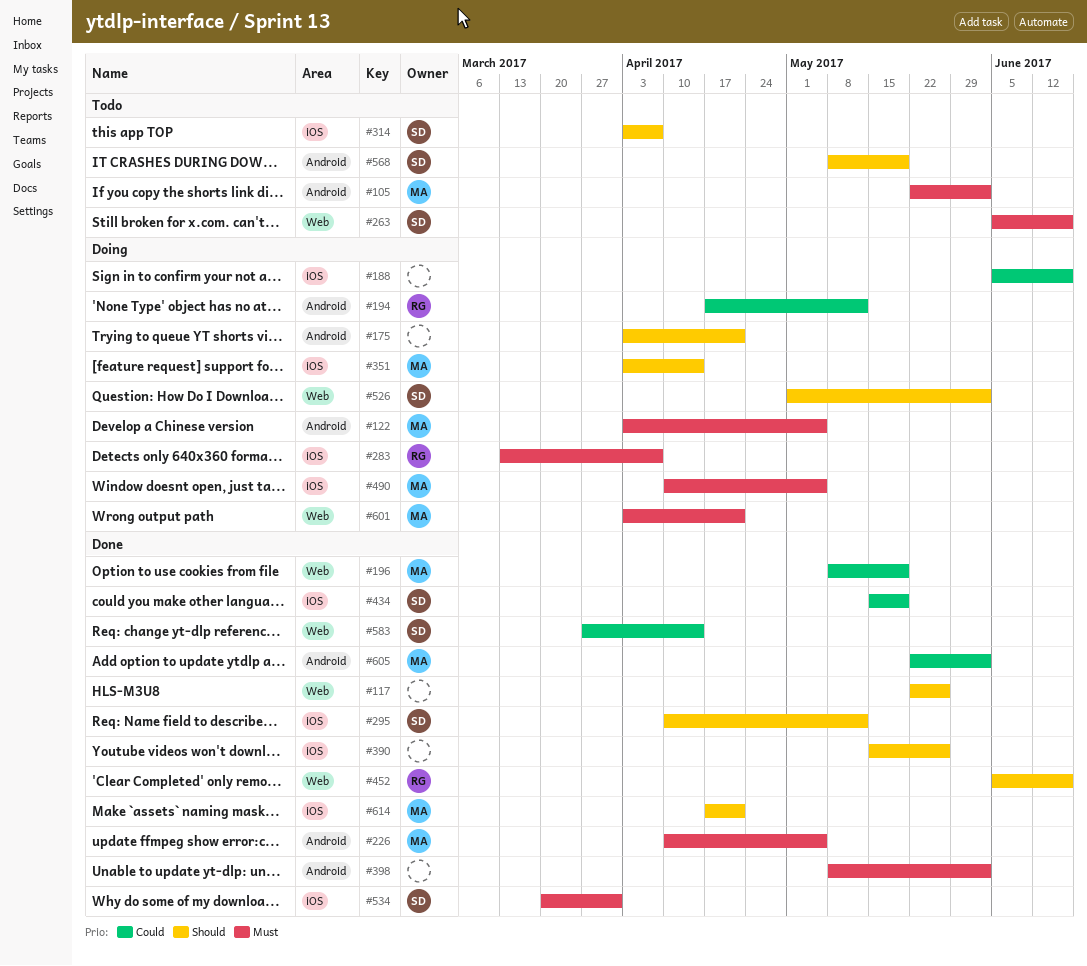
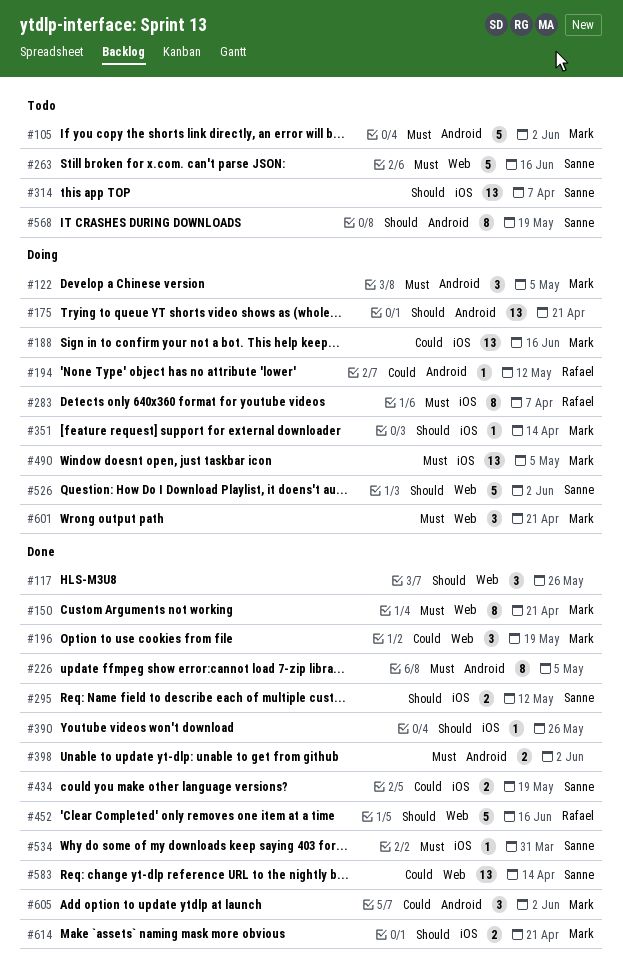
#150: none -> present
#188, owner: none -> Mark
#226, owner: Mark -> none

